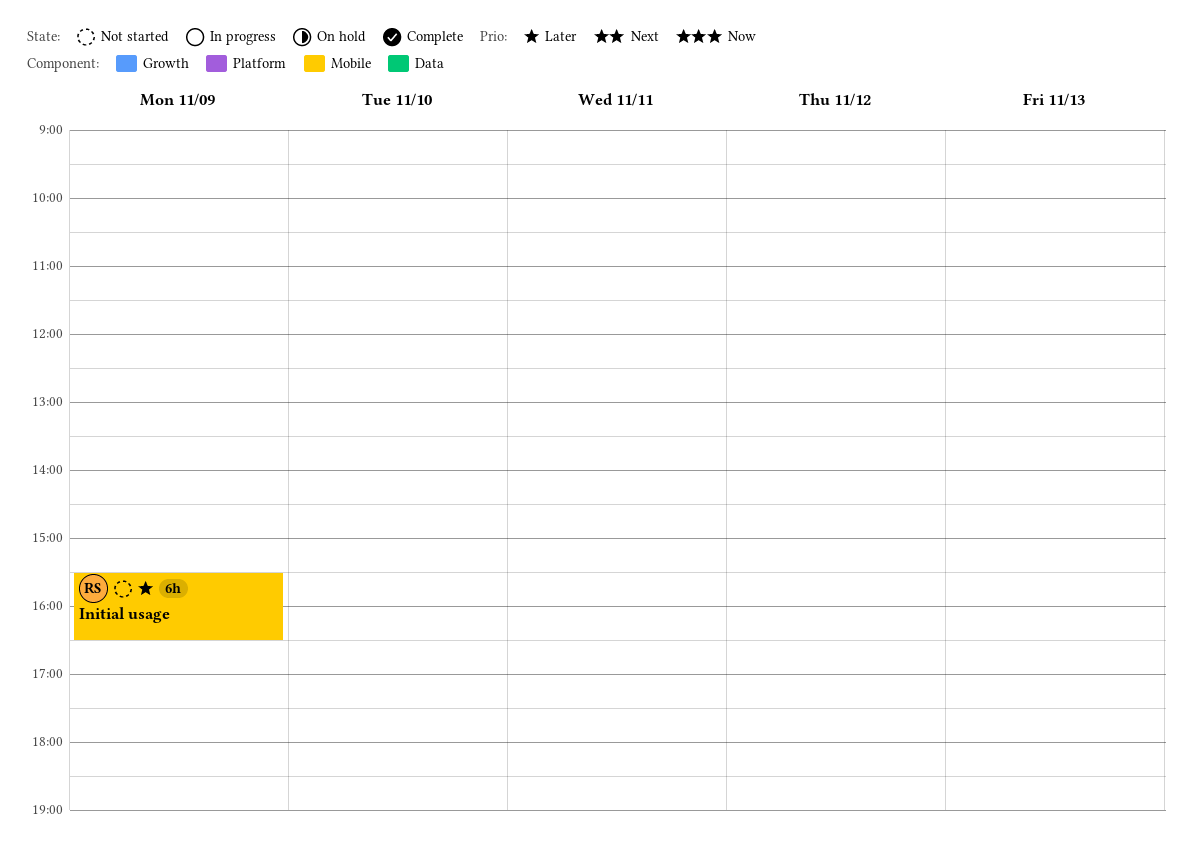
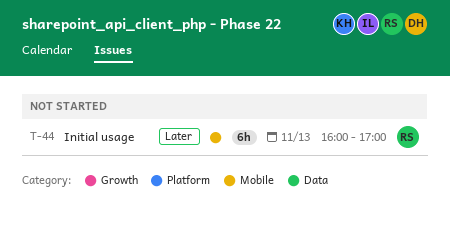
Initial usage, day: Nov 9 -> Nov 13
Initial usage, begins: 15:30 -> 16:00
Initial usage, ends: 16:30 -> 17:00

